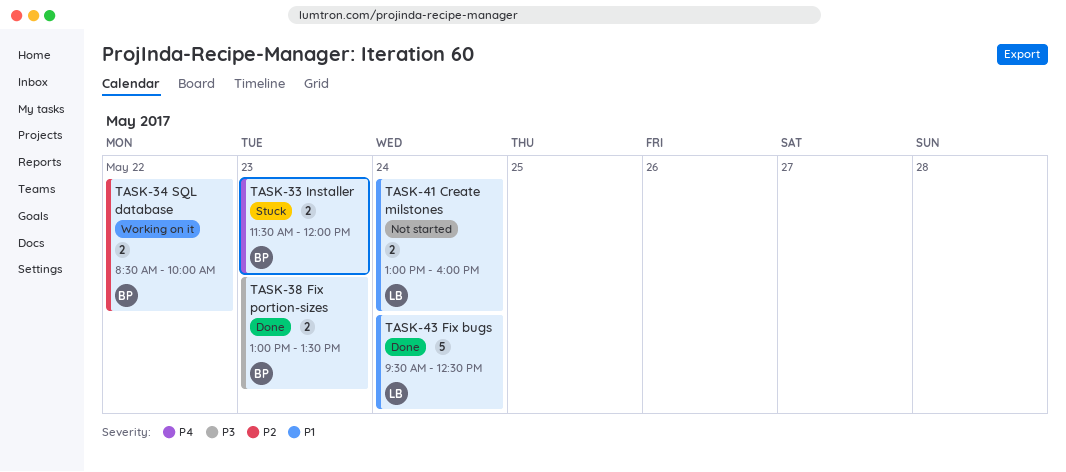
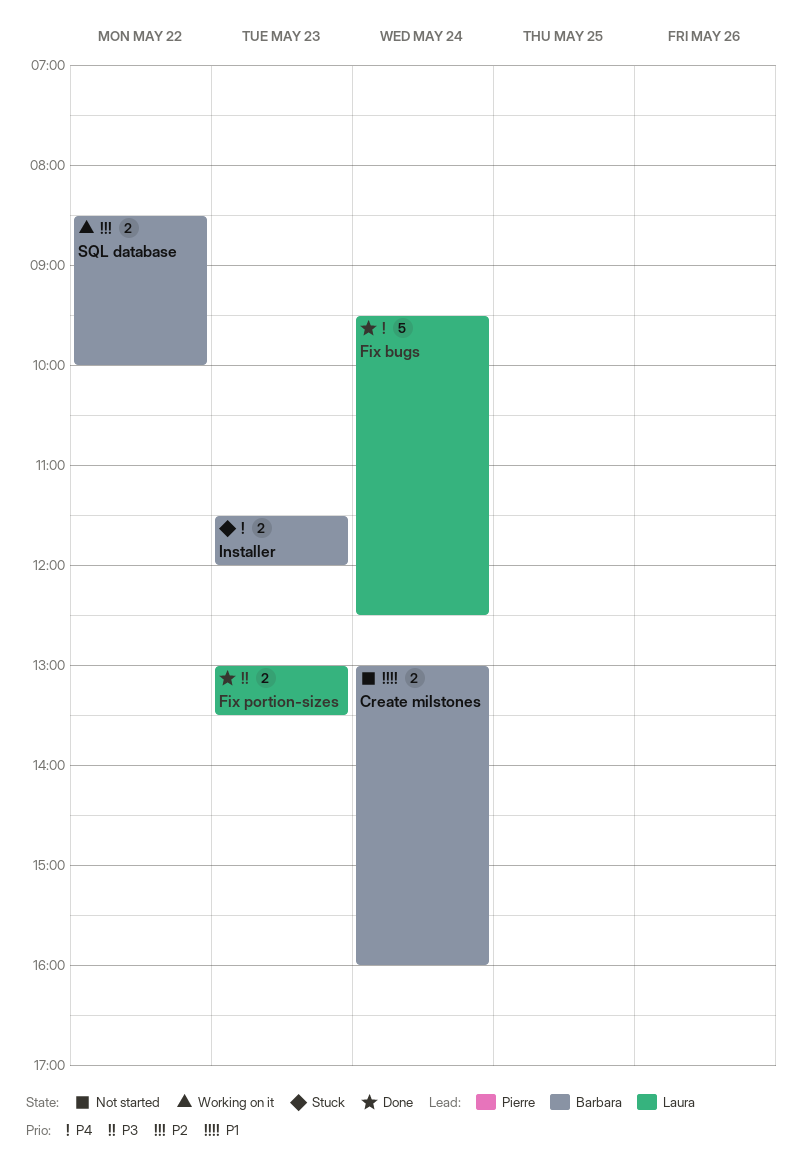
Create milstones, owner: Laura -> Barbara
Fix bugs, priority: P1 -> P4
Fix portion-sizes, owner: Barbara -> Laura

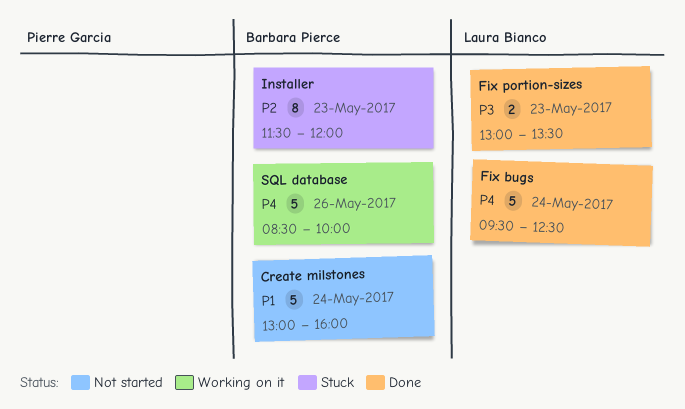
Create milstones, estimate: 2 -> 5
Installer, priority: P4 -> P2
Installer, estimate: 2 -> 8
SQL database, priority: P2 -> P4
SQL database, estimate: 2 -> 5
SQL database, day: May 22 -> May 26

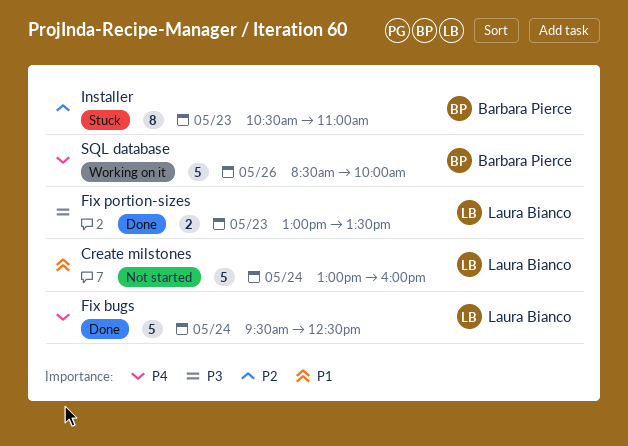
Create milstones, owner: Barbara Pierce -> Laura Bianco
Installer, begins: 11:30 -> 10:30
Installer, ends: 12:00 -> 11:00

